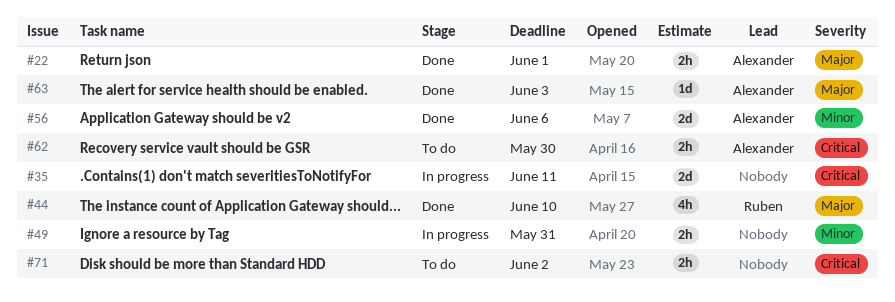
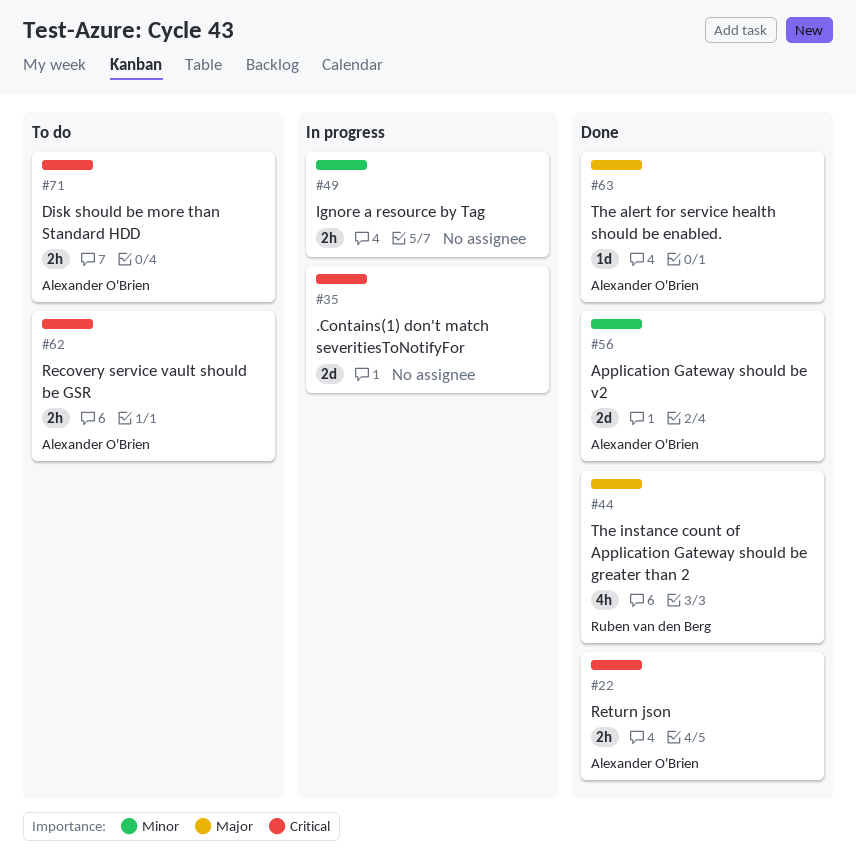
#22, priority: Major -> Critical
#71, owner: none -> Alexander O'Brien

